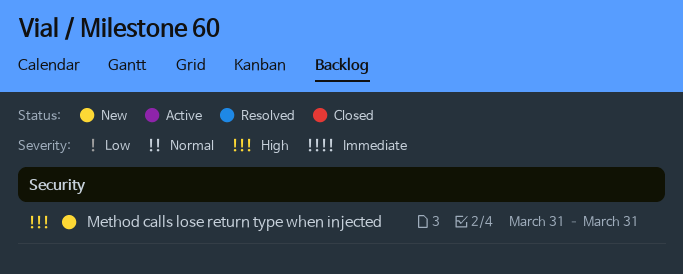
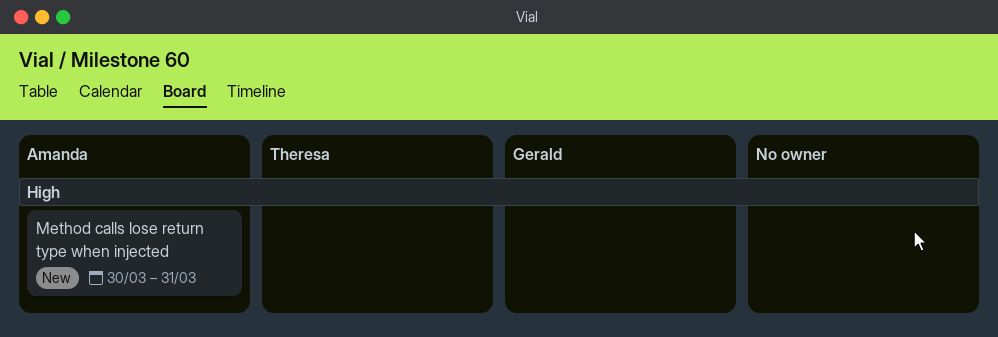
Method calls lose return type when injected, start: Mar 31 -> Mar 30

